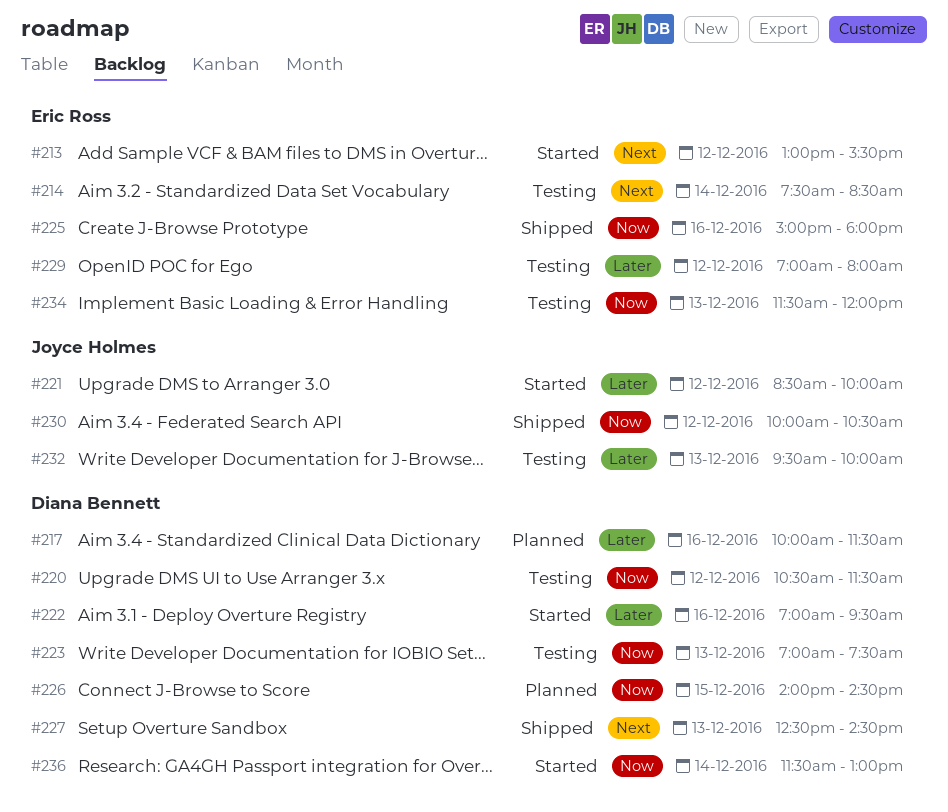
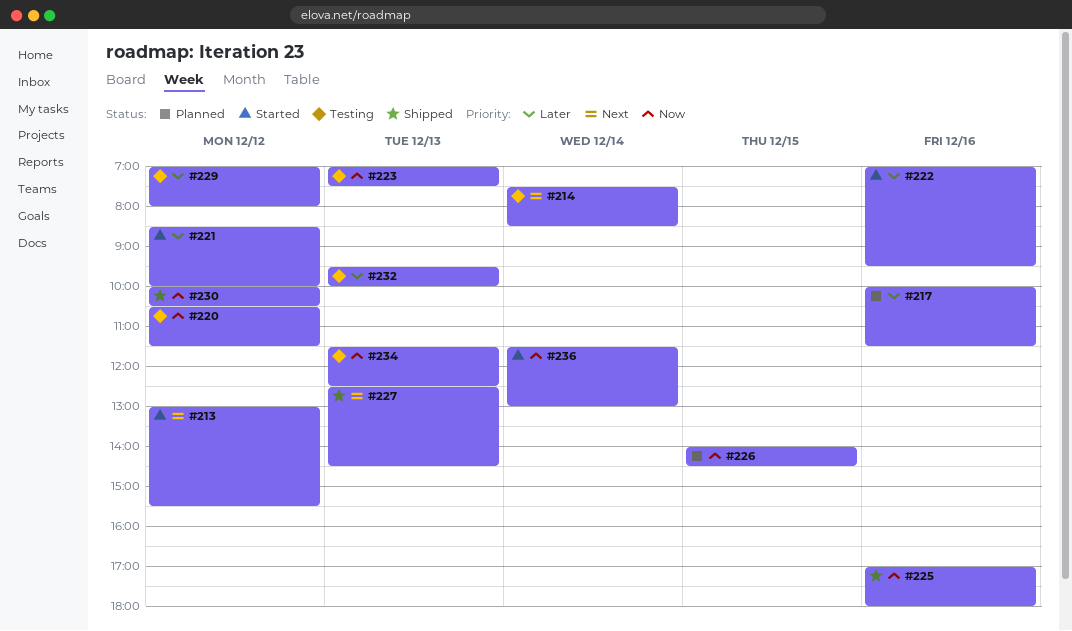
#225, begins: 15:00 -> 17:00
#234, ends: 12:00 -> 12:30

